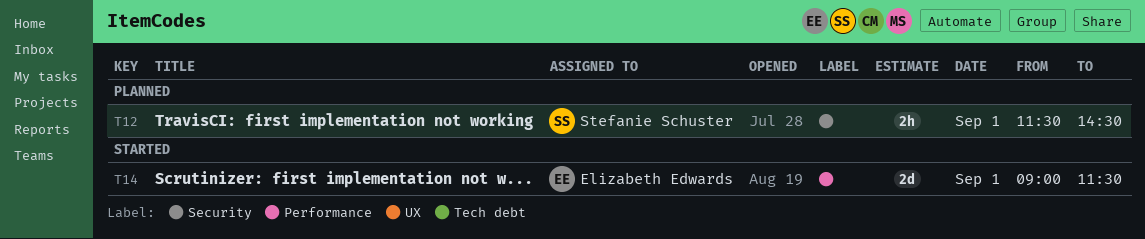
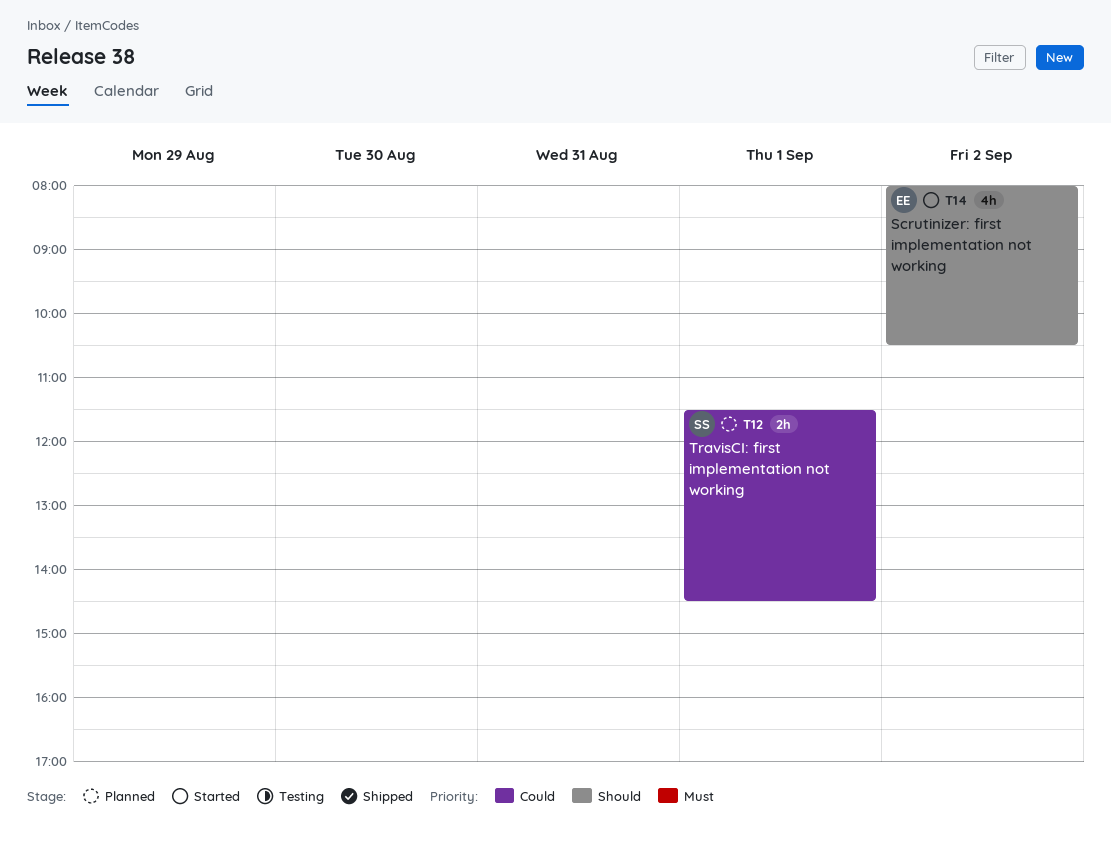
T14, estimate: 2d -> 4h
T14, day: Sep 1 -> Sep 2
T14, begins: 09:00 -> 08:00
T14, ends: 11:30 -> 10:30

